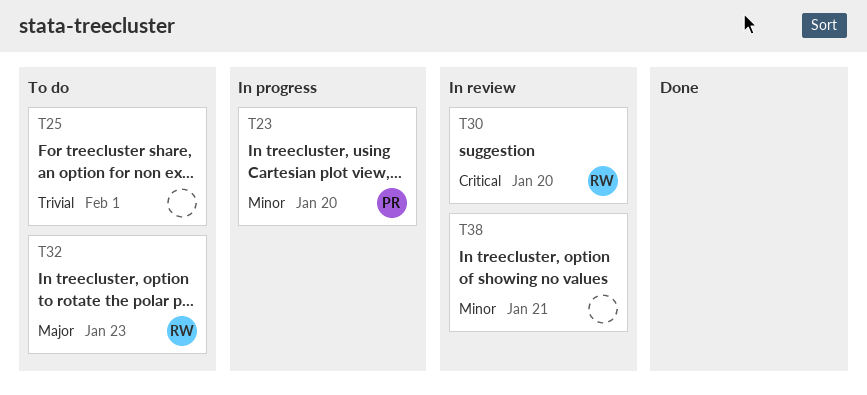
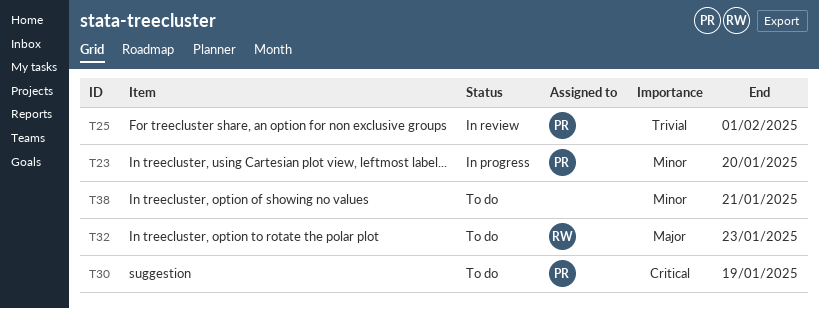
T25, status: To do -> In review
T25, owner: none -> PR
T30, status: In review -> To do
T30, owner: RW -> PR
T30, due: Jan 20 -> Jan 19
T38, status: In review -> To do

